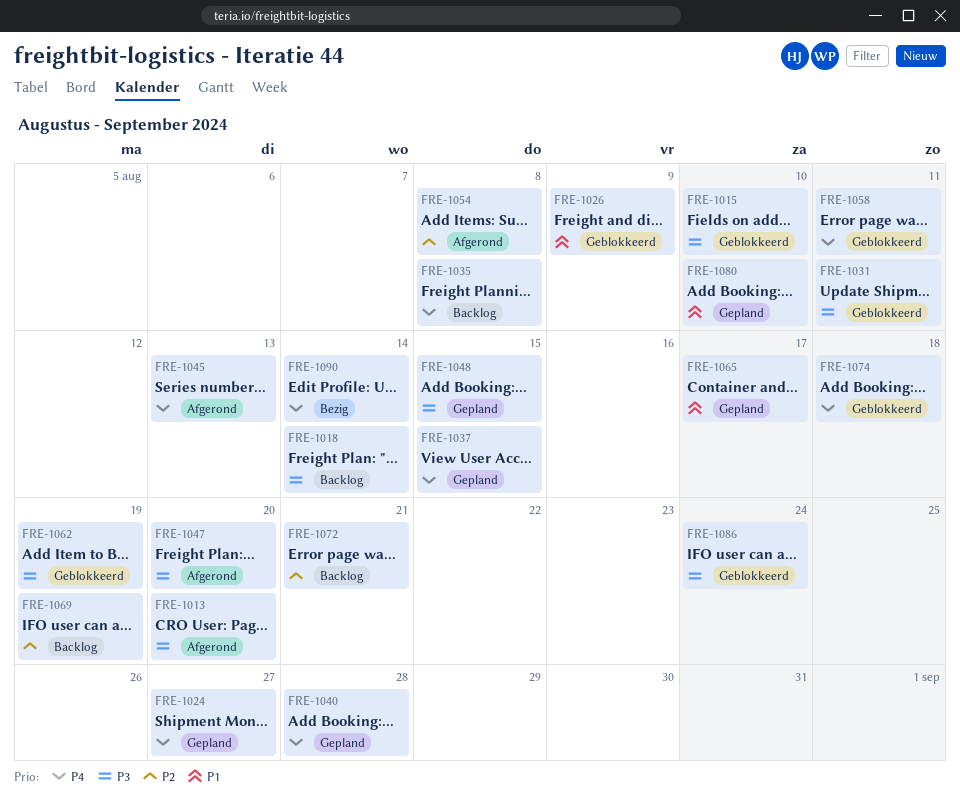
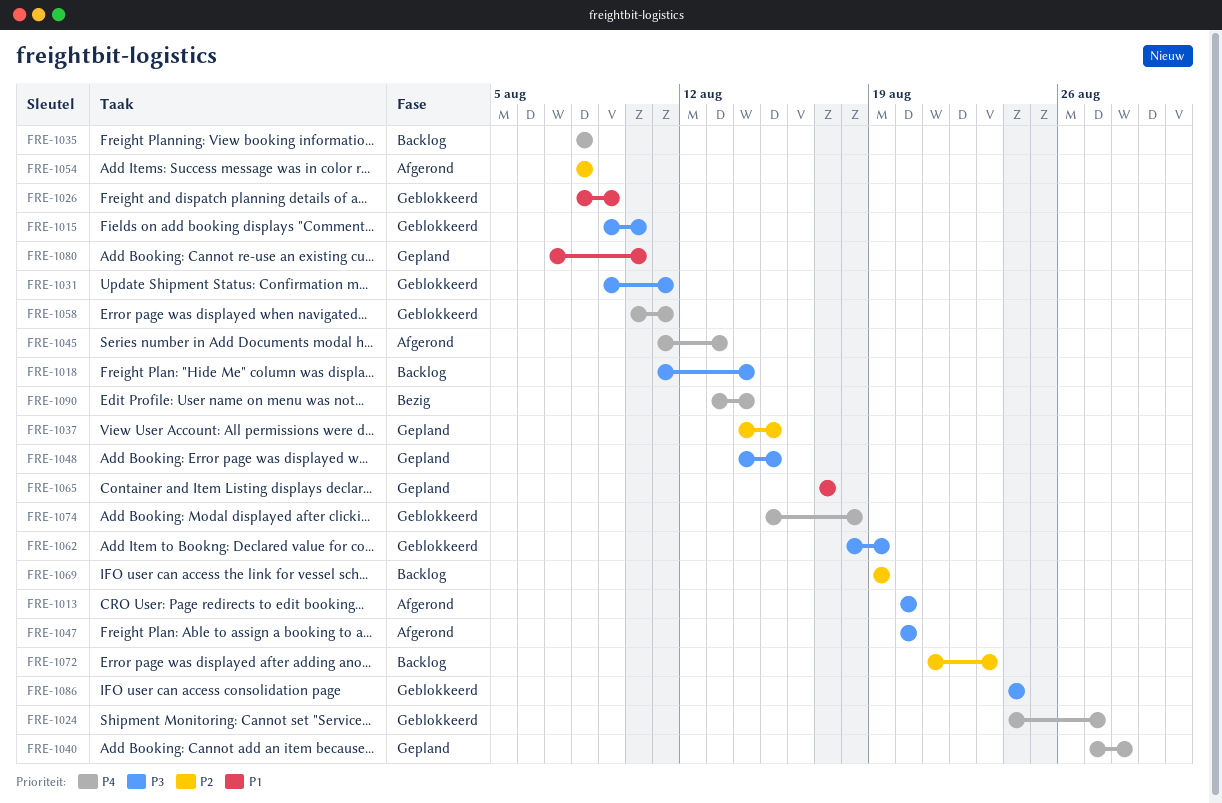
FRE-1024, status: Gepland -> Geblokkeerd
FRE-1037, priority: P4 -> P2
FRE-1072, due: Aug 21 -> Aug 23

